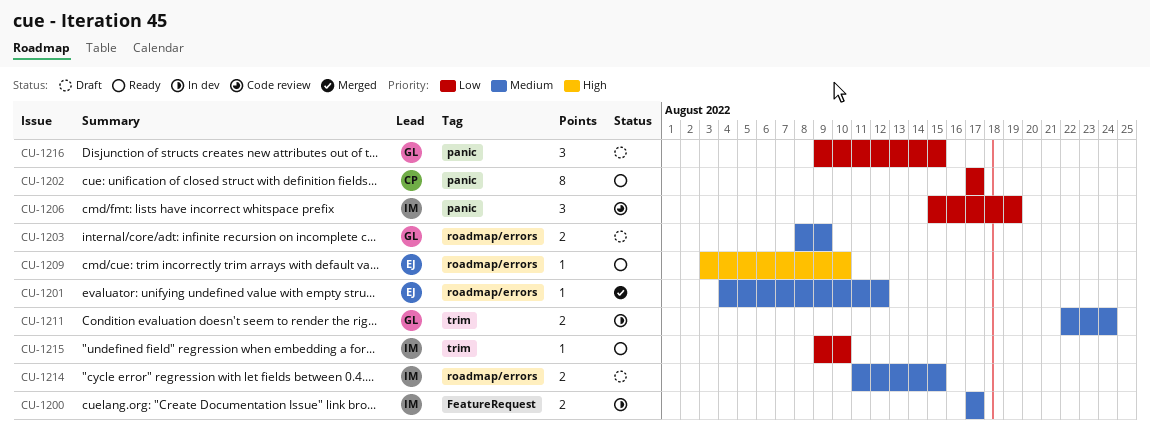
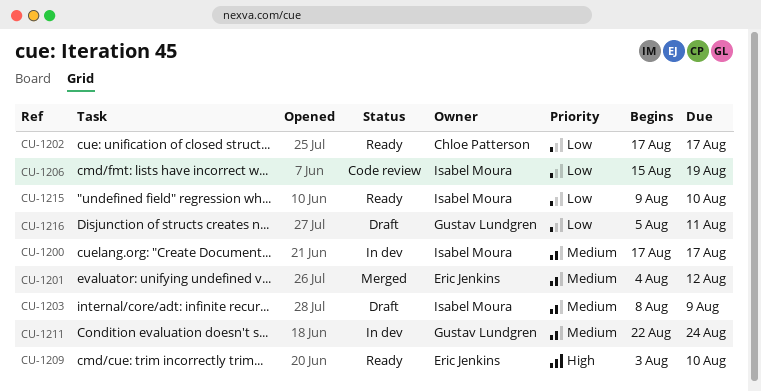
CU-1203, owner: Gustav Lundgren -> Isabel Moura
CU-1214: present -> none
CU-1216, start: Aug 9 -> Aug 5
CU-1216, due: Aug 15 -> Aug 11

